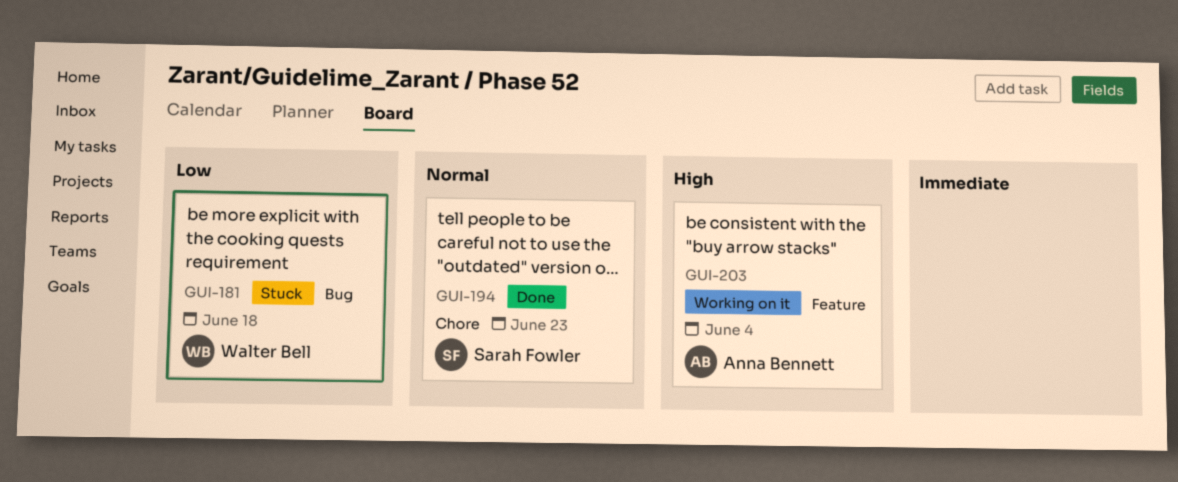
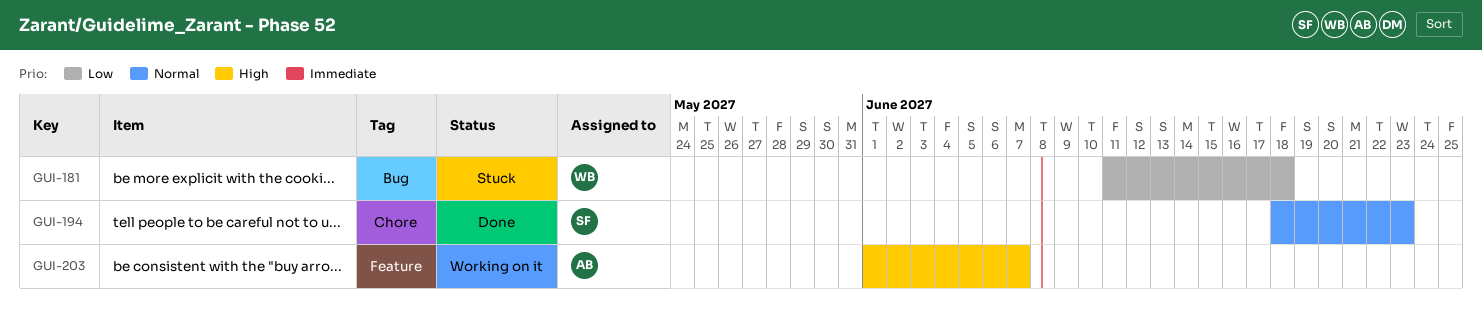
GUI-203, due: Jun 4 -> Jun 7

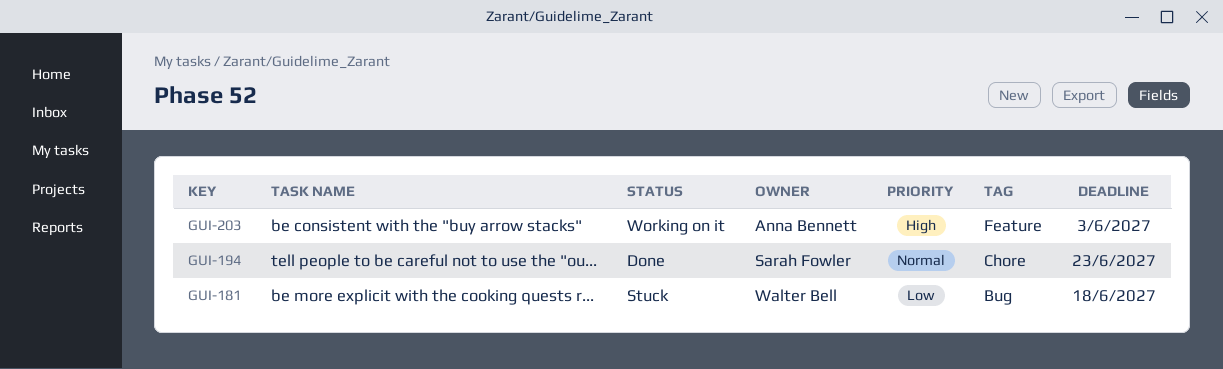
GUI-203, due: Jun 7 -> Jun 3

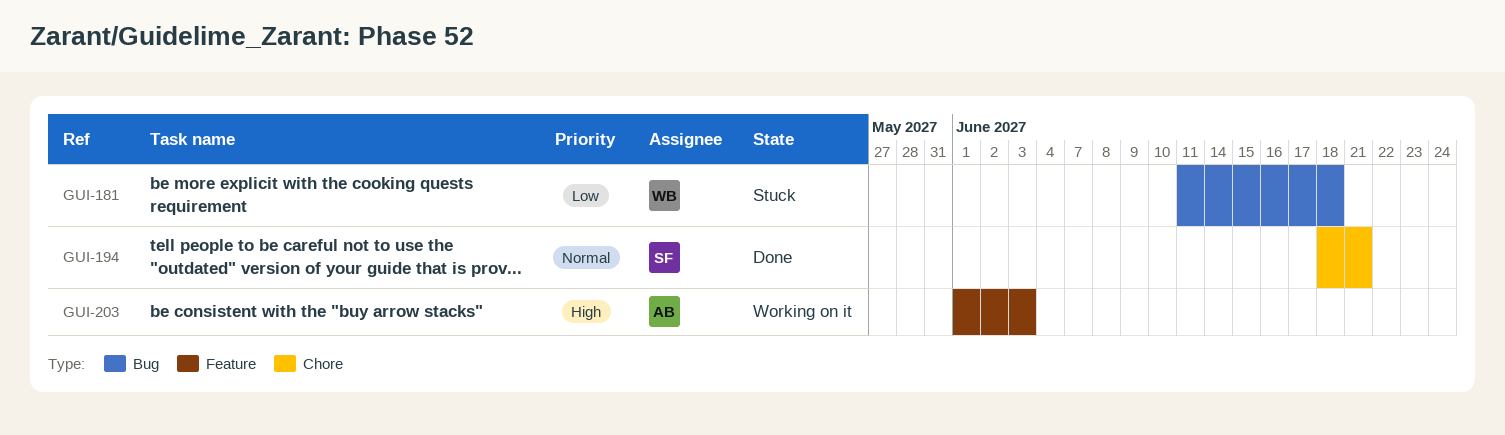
GUI-194, due: Jun 23 -> Jun 21

